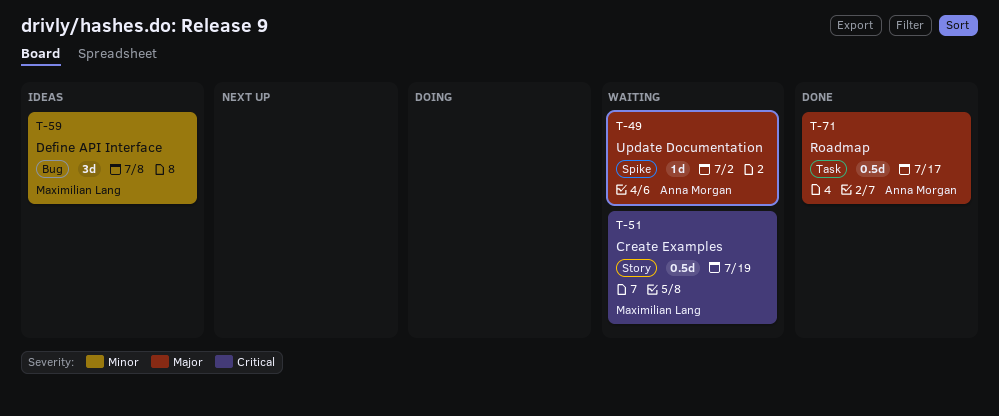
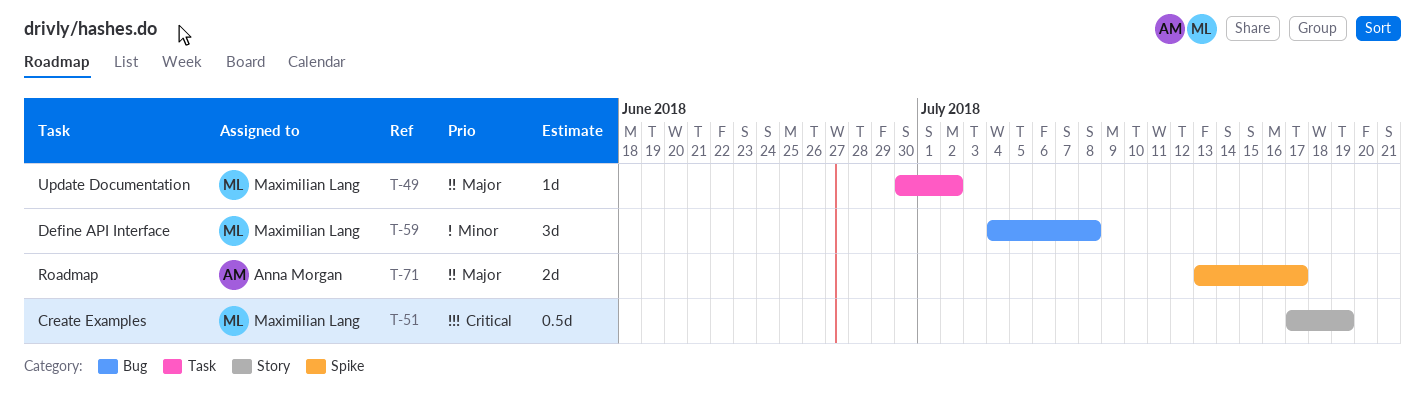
T-49, owner: Anna Morgan -> Maximilian Lang
T-49, label: Spike -> Task
T-71, label: Task -> Spike
T-71, estimate: 0.5d -> 2d

